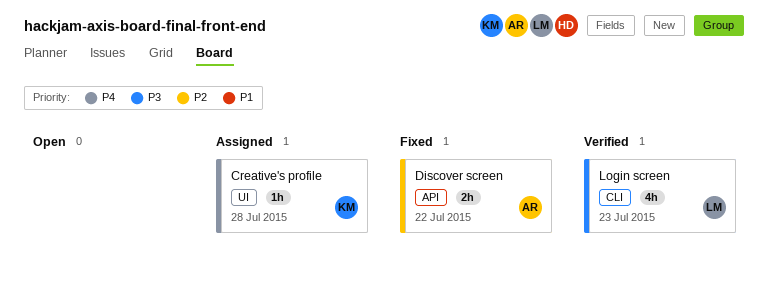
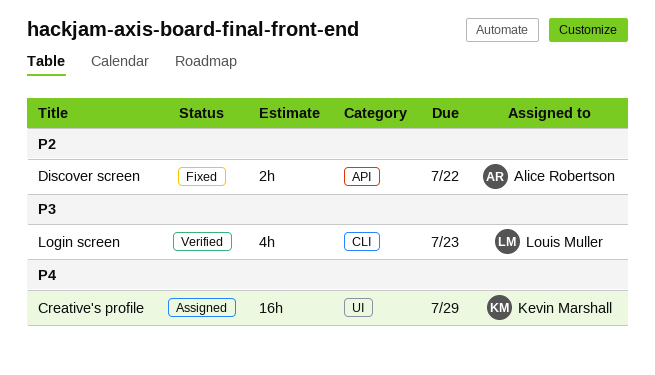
Creative's profile, estimate: 1h -> 16h
Creative's profile, due: Jul 28 -> Jul 29

